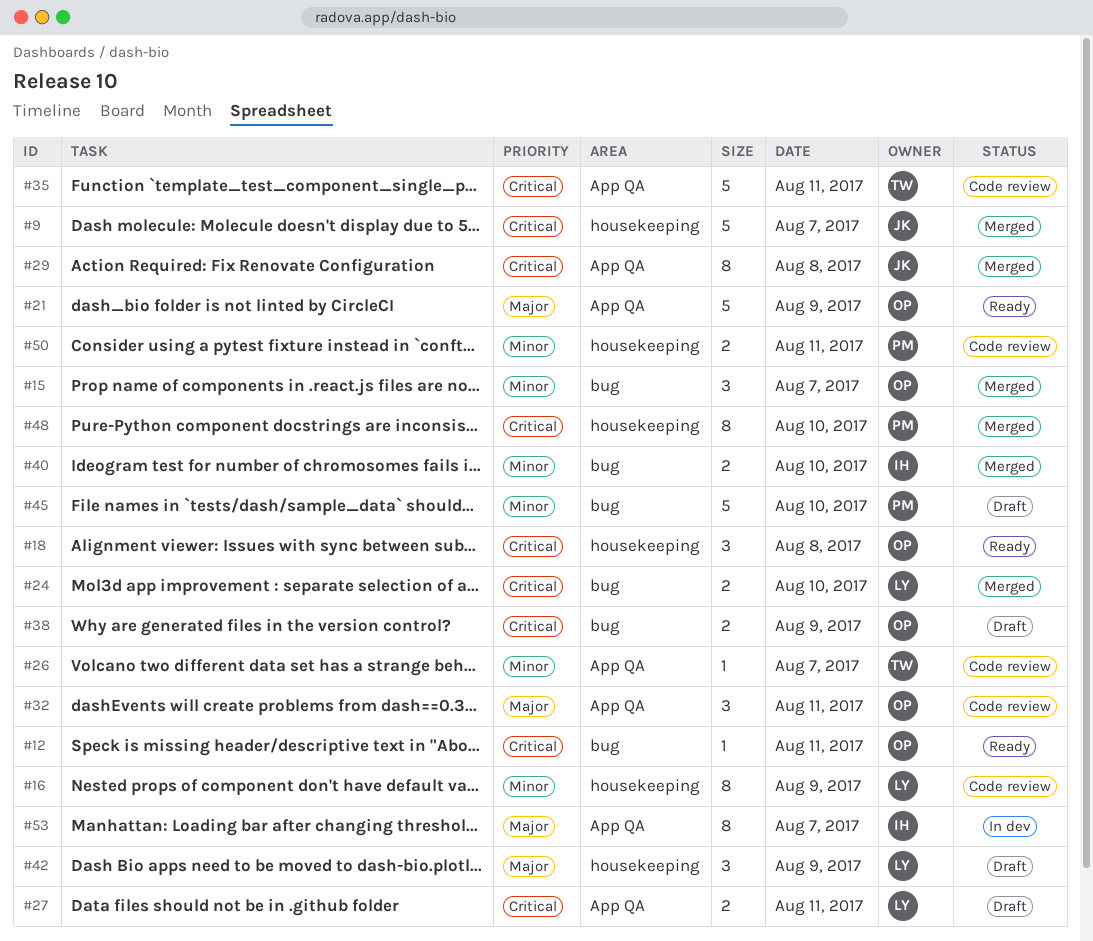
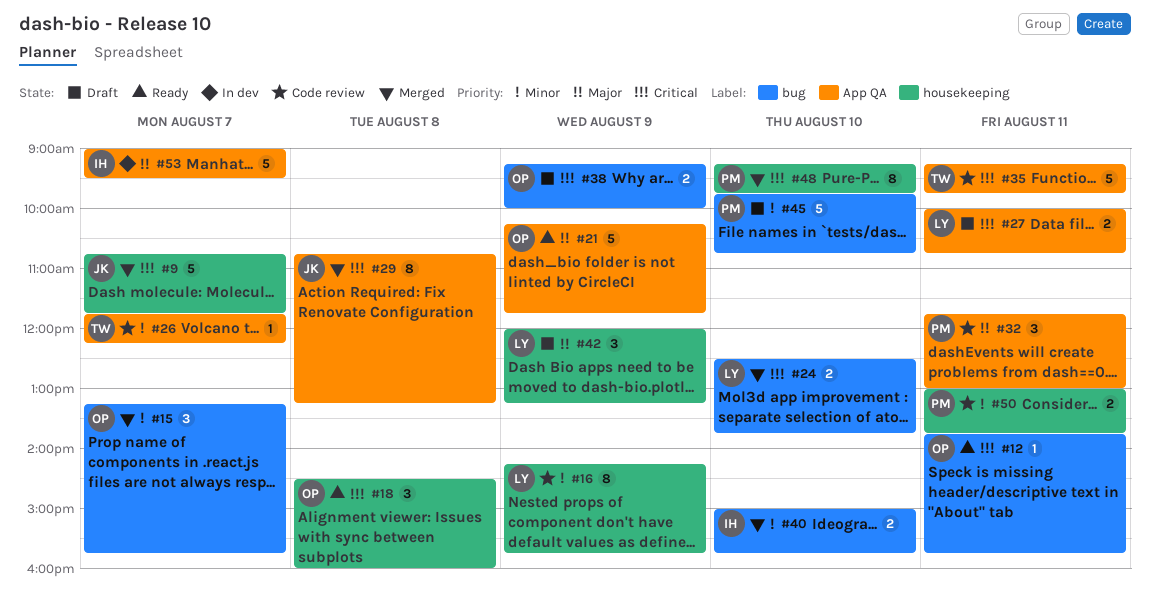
#32, owner: OP -> PM
#53, estimate: 8 -> 5

